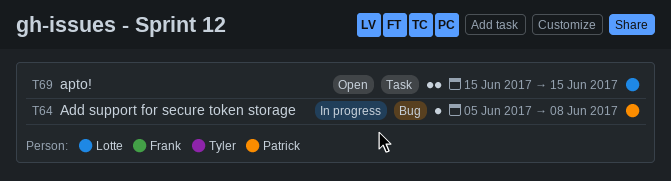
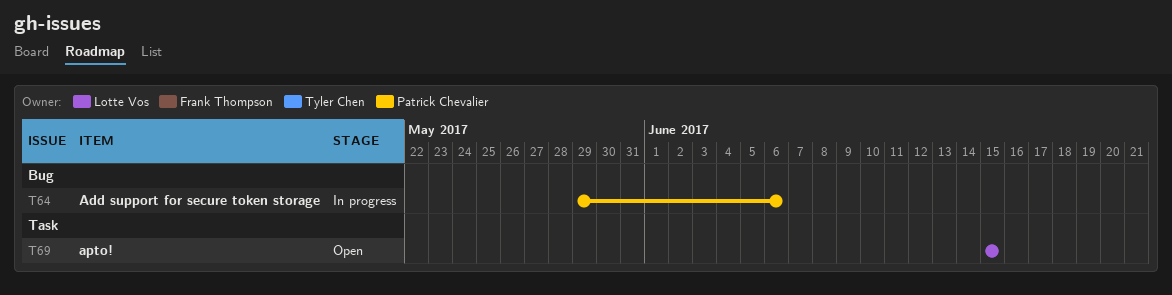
T64, start: Jun 5 -> May 29
T64, due: Jun 8 -> Jun 6

